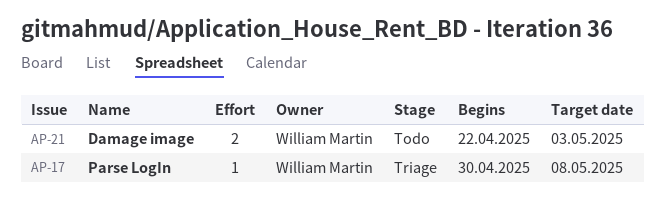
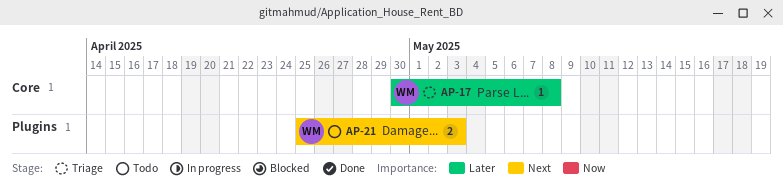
AP-21, start: Apr 22 -> Apr 25

